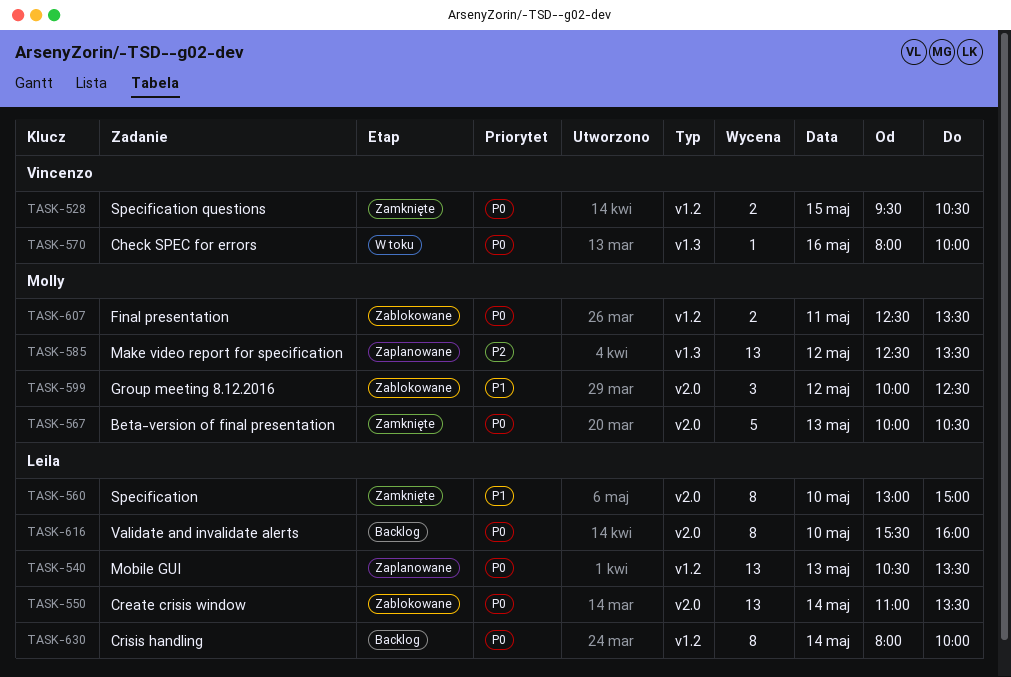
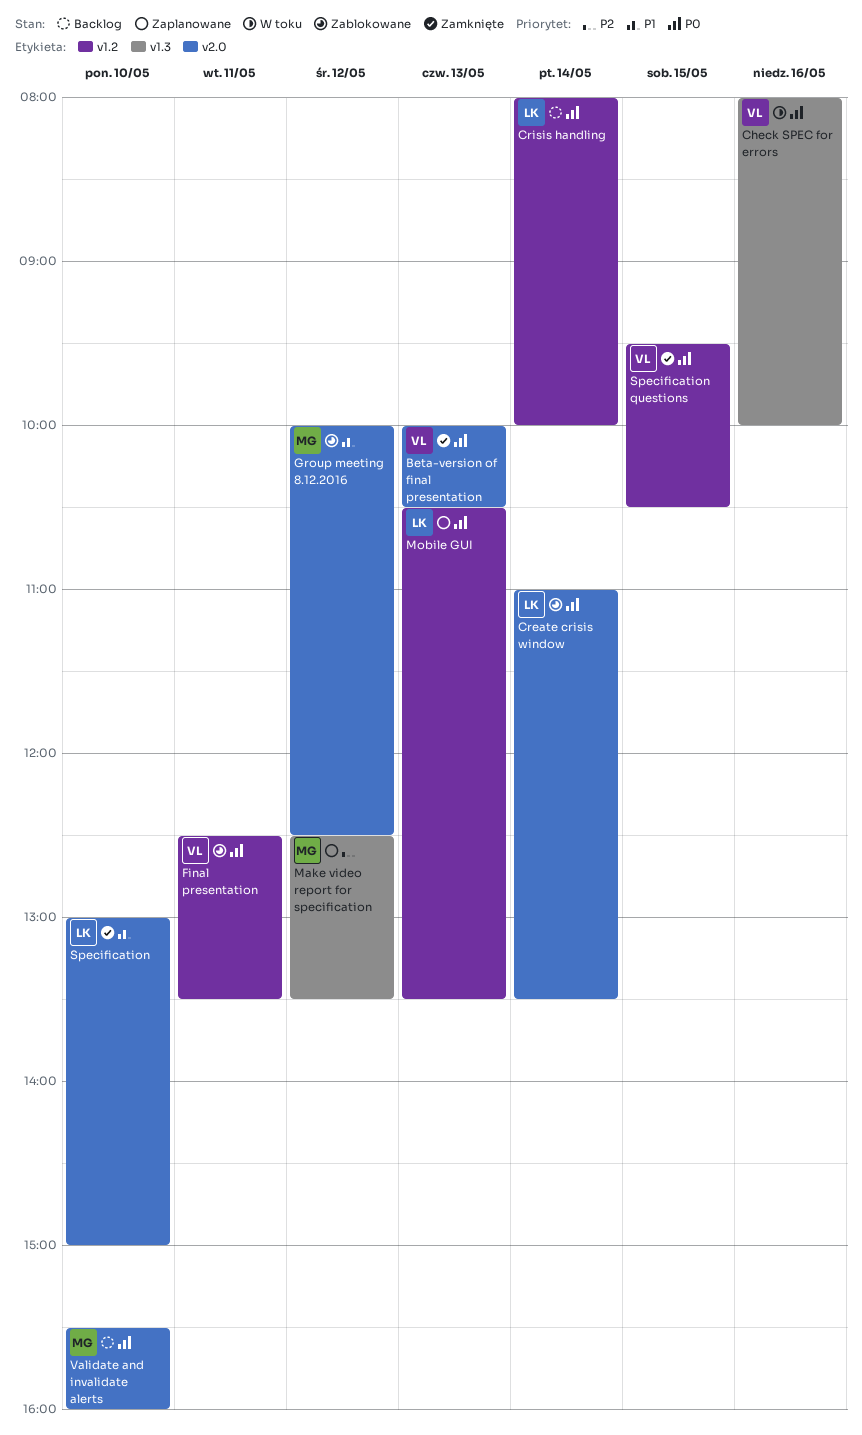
Beta-version of final presentation, owner: Molly -> Vincenzo
Final presentation, owner: Molly -> Vincenzo
Validate and invalidate alerts, owner: Leila -> Molly

